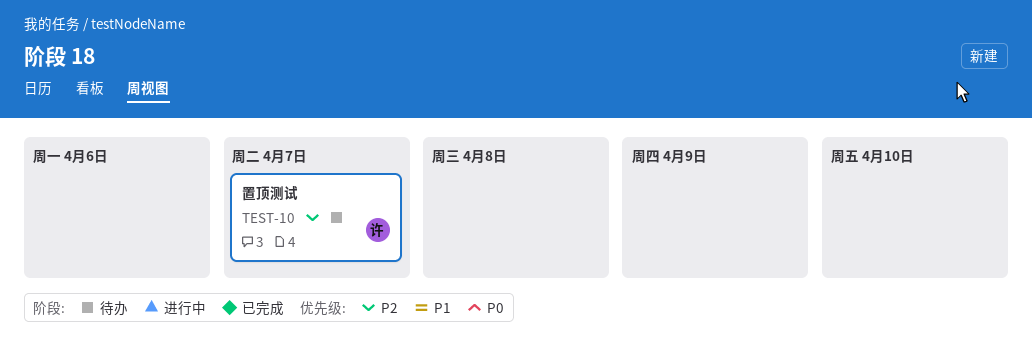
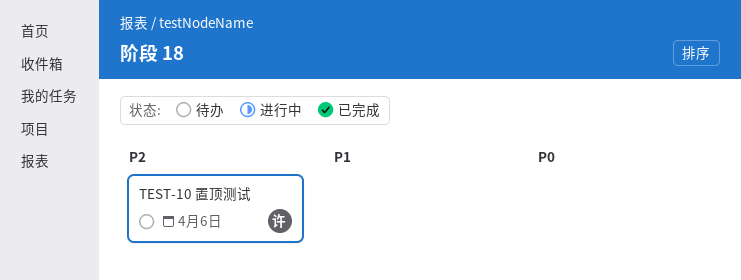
TEST-10, due: Apr 7 -> Apr 6

